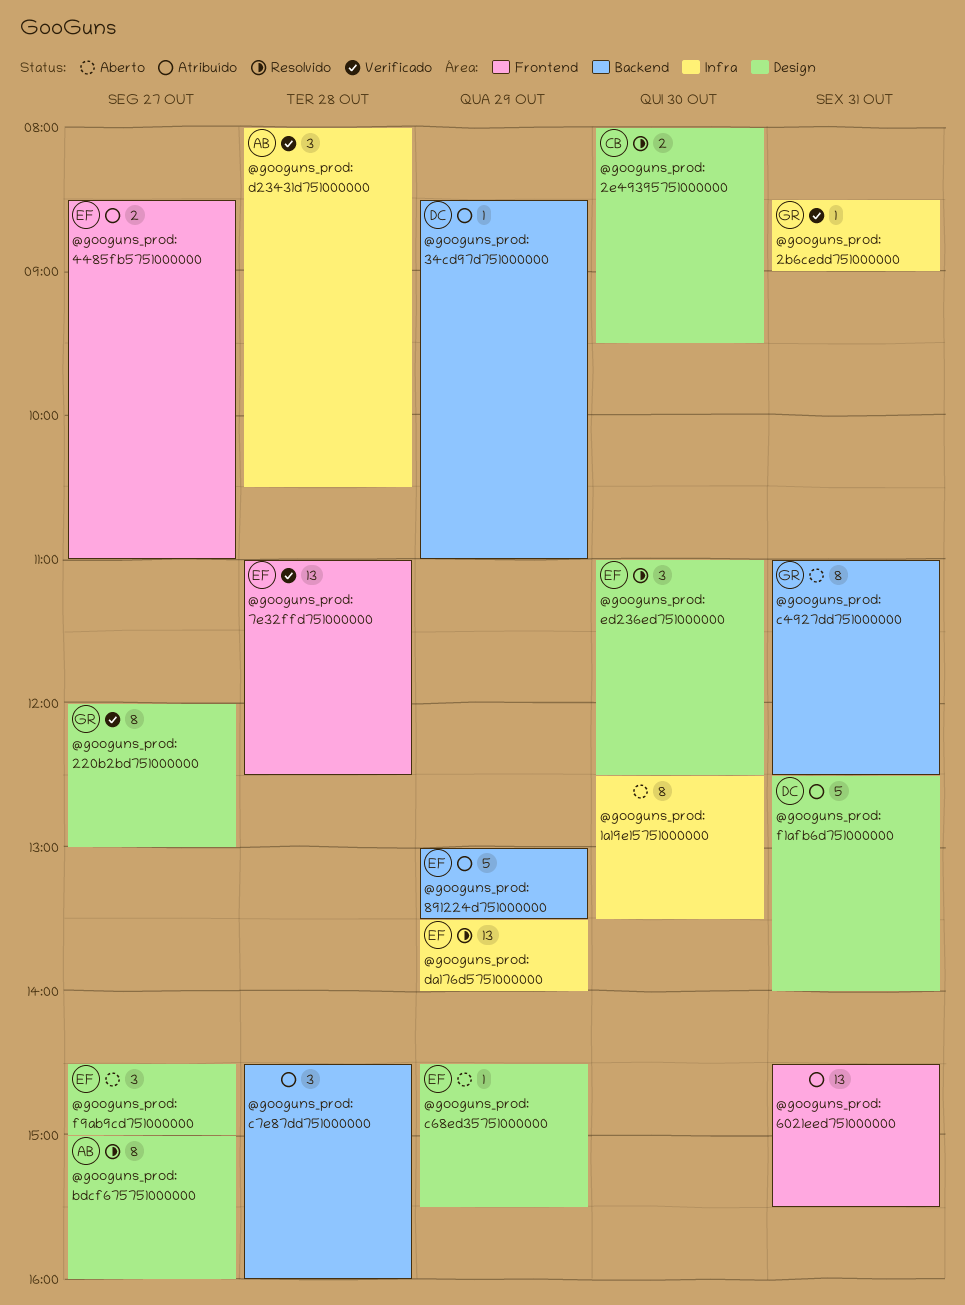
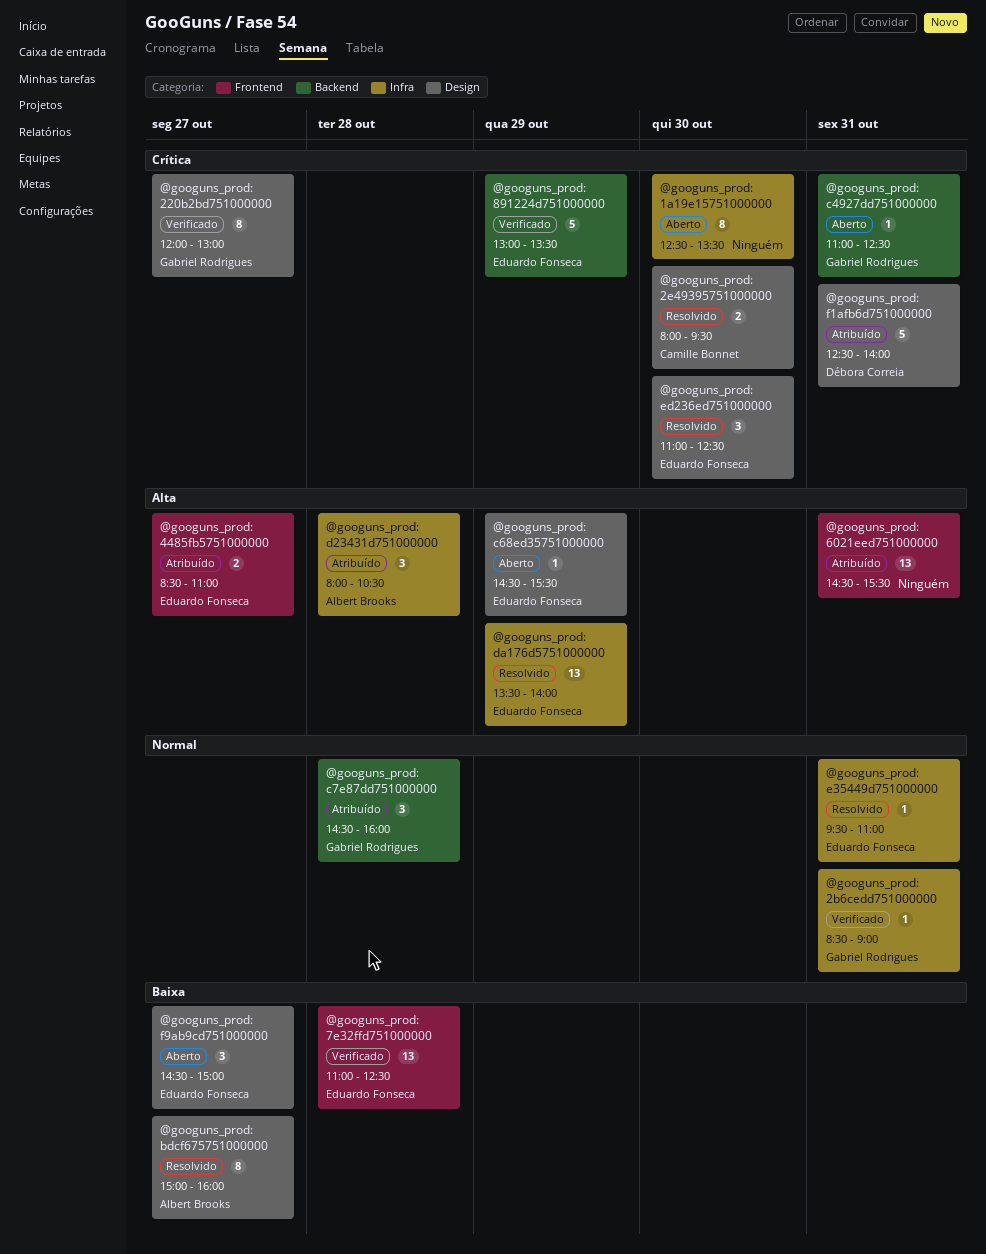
@googuns_prod: 34cd97d751000000: present -> none
@googuns_prod: 891224d751000000, status: Atribuído -> Verificado
@googuns_prod: c4927dd751000000, estimate: 8 -> 1
@googuns_prod: c7e87dd751000000, owner: none -> Gabriel Rodrigues
@googuns_prod: d23431d751000000, status: Verificado -> Atribuído
@googuns_prod: e35449d751000000: none -> present

